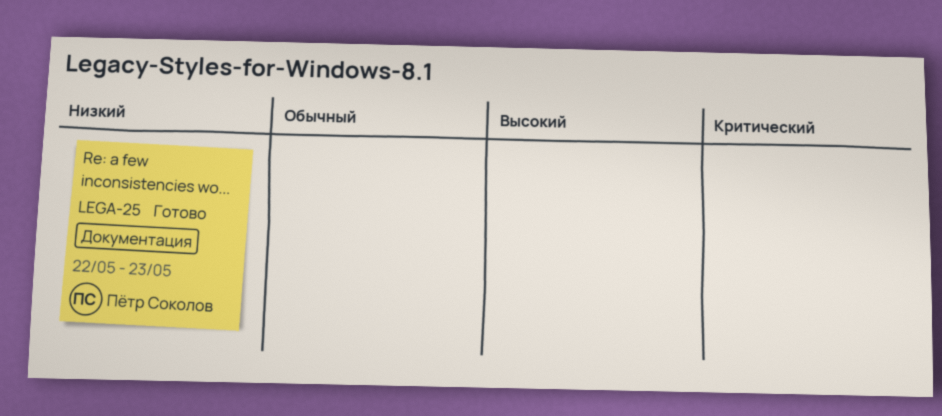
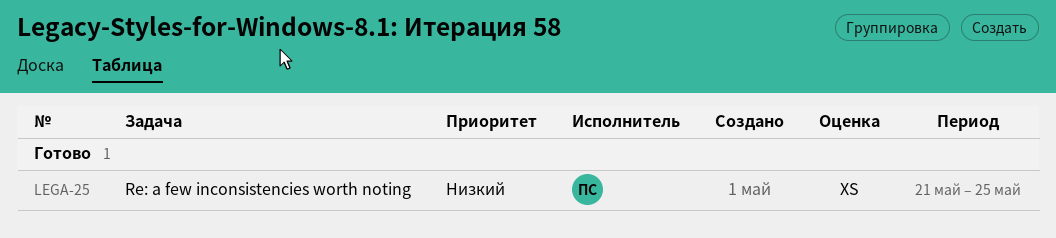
LEGA-25, start: May 22 -> May 21
LEGA-25, due: May 23 -> May 25

